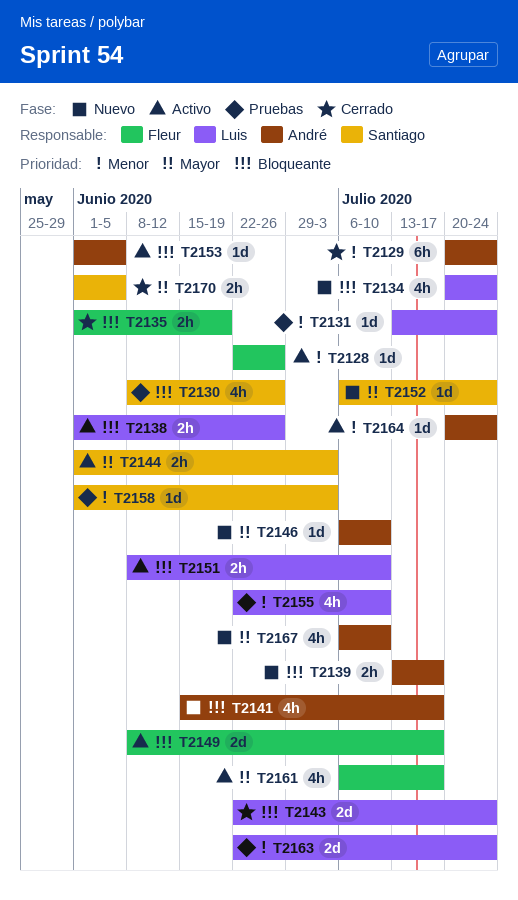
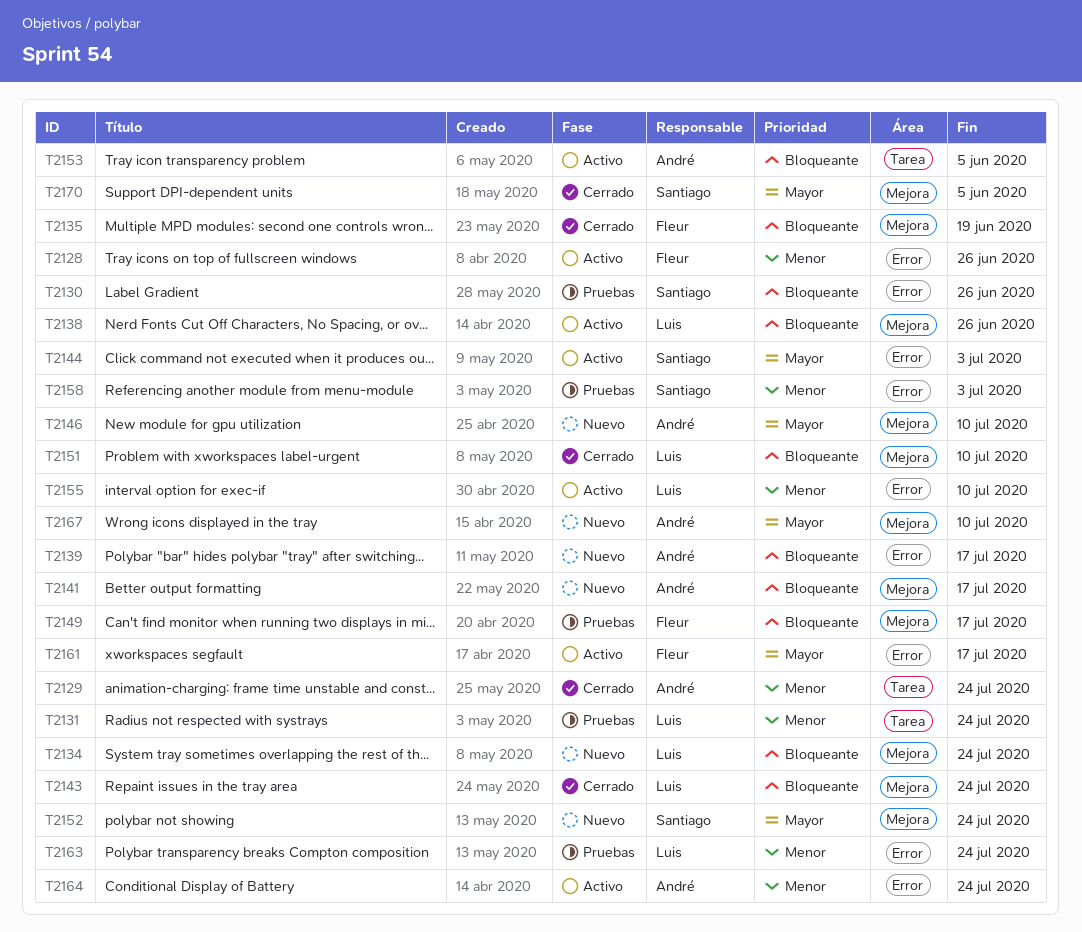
T2149, status: Activo -> Pruebas
T2151, status: Activo -> Cerrado
T2155, status: Pruebas -> Activo

